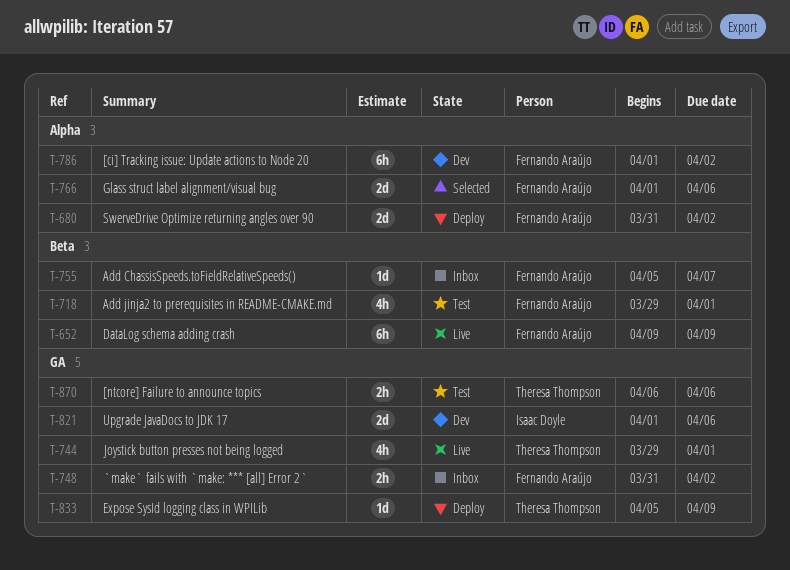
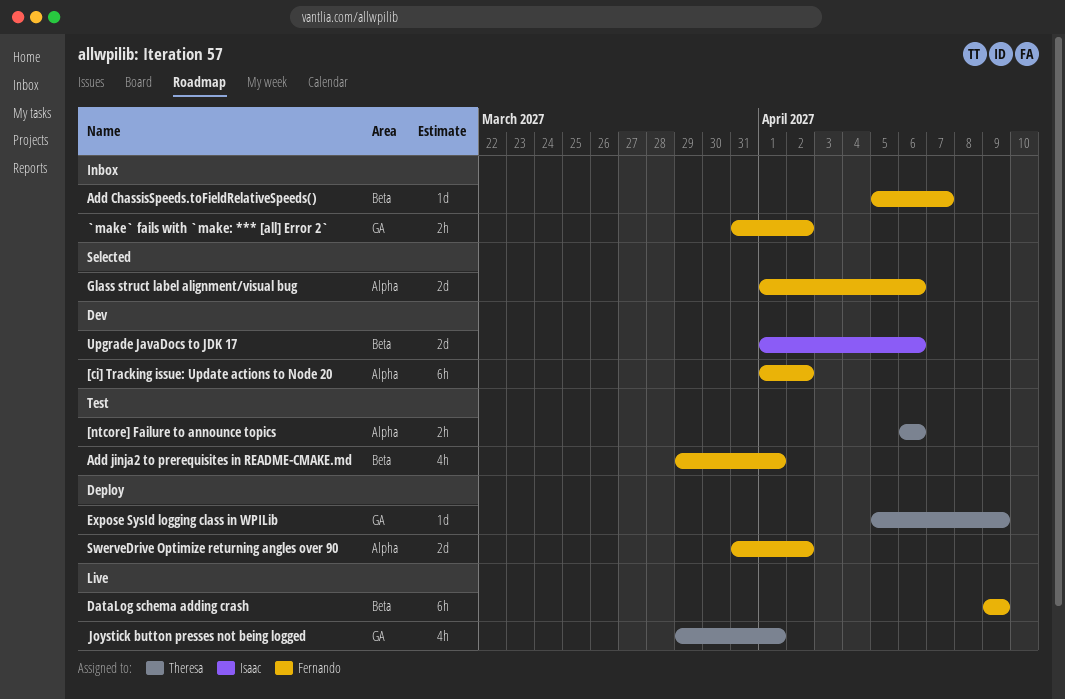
[ntcore] Failure to announce topics, label: GA -> Alpha
Upgrade JavaDocs to JDK 17, label: GA -> Beta

